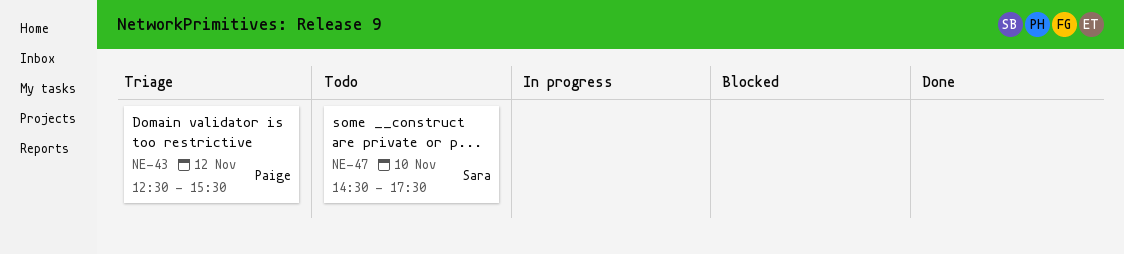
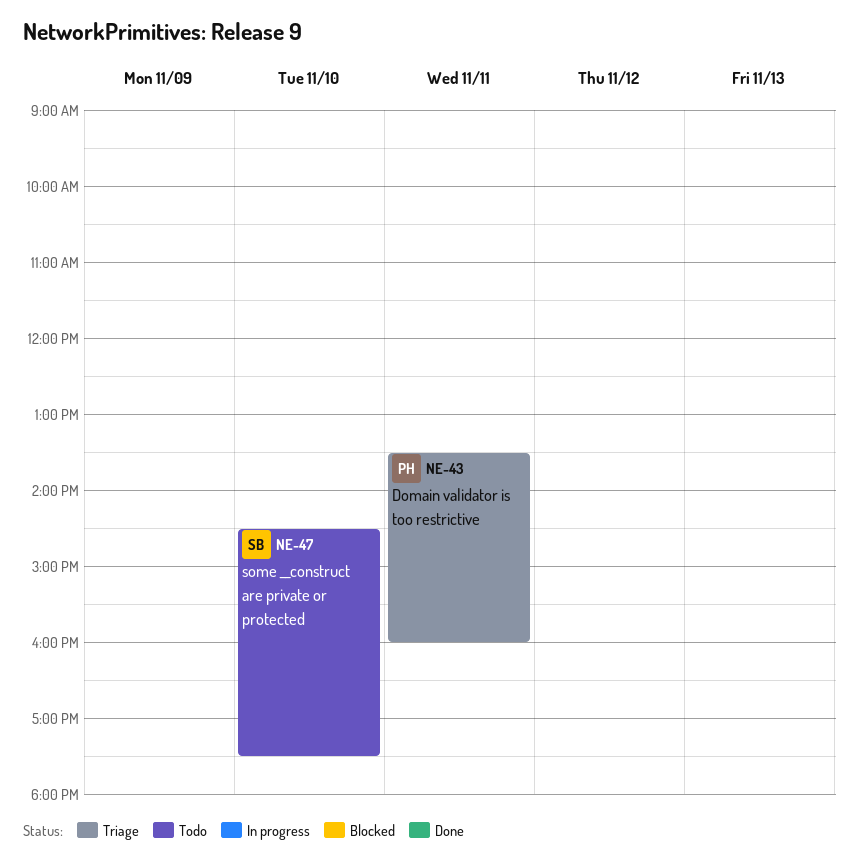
NE-43, day: Nov 12 -> Nov 11
NE-43, begins: 12:30 -> 13:30
NE-43, ends: 15:30 -> 16:00

